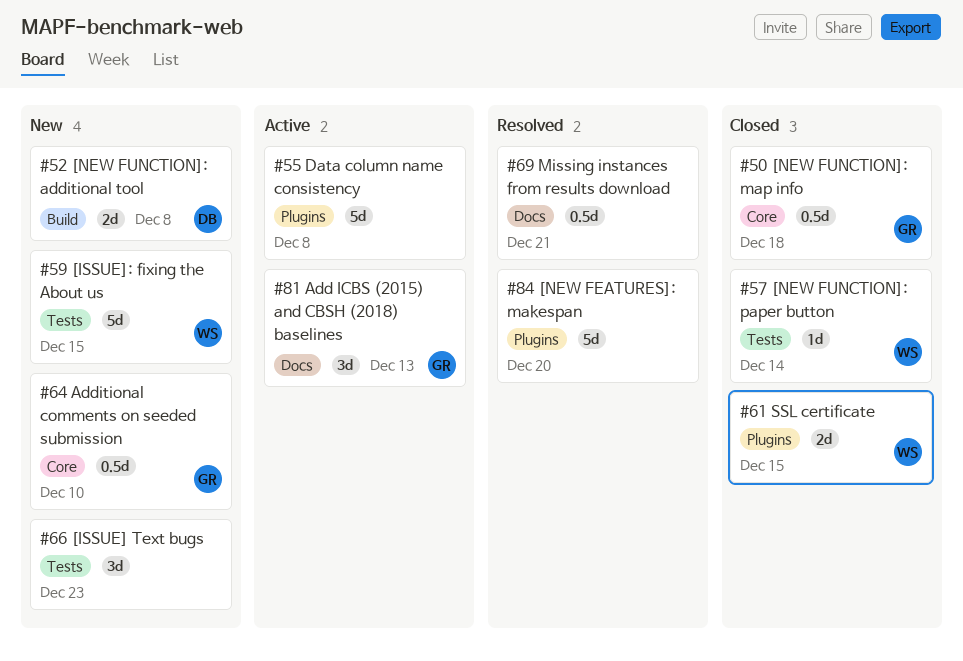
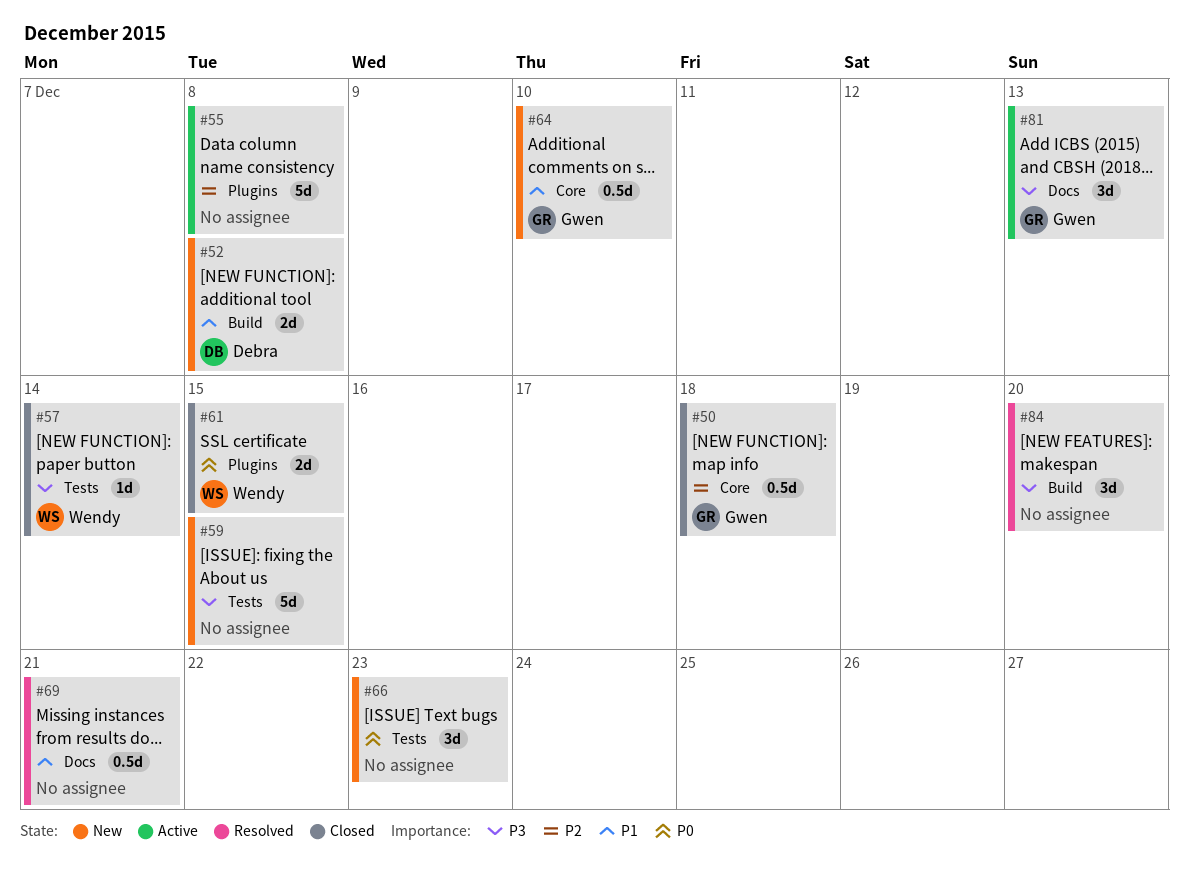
#59, owner: Wendy -> none
#84, label: Plugins -> Build
#84, estimate: 5d -> 3d

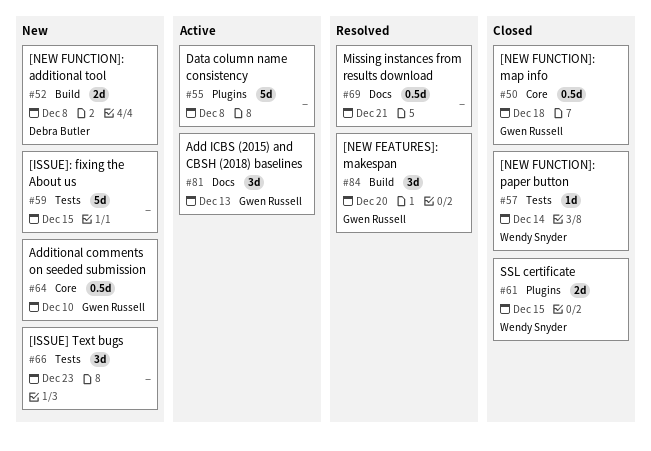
#84, owner: none -> Gwen Russell

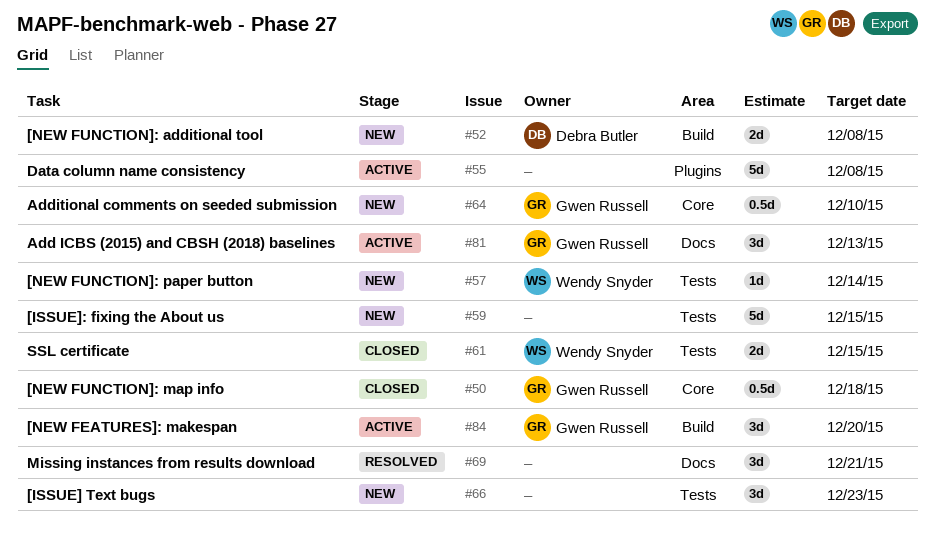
#57, status: Closed -> New
#61, label: Plugins -> Tests
#69, estimate: 0.5d -> 3d
#84, status: Resolved -> Active

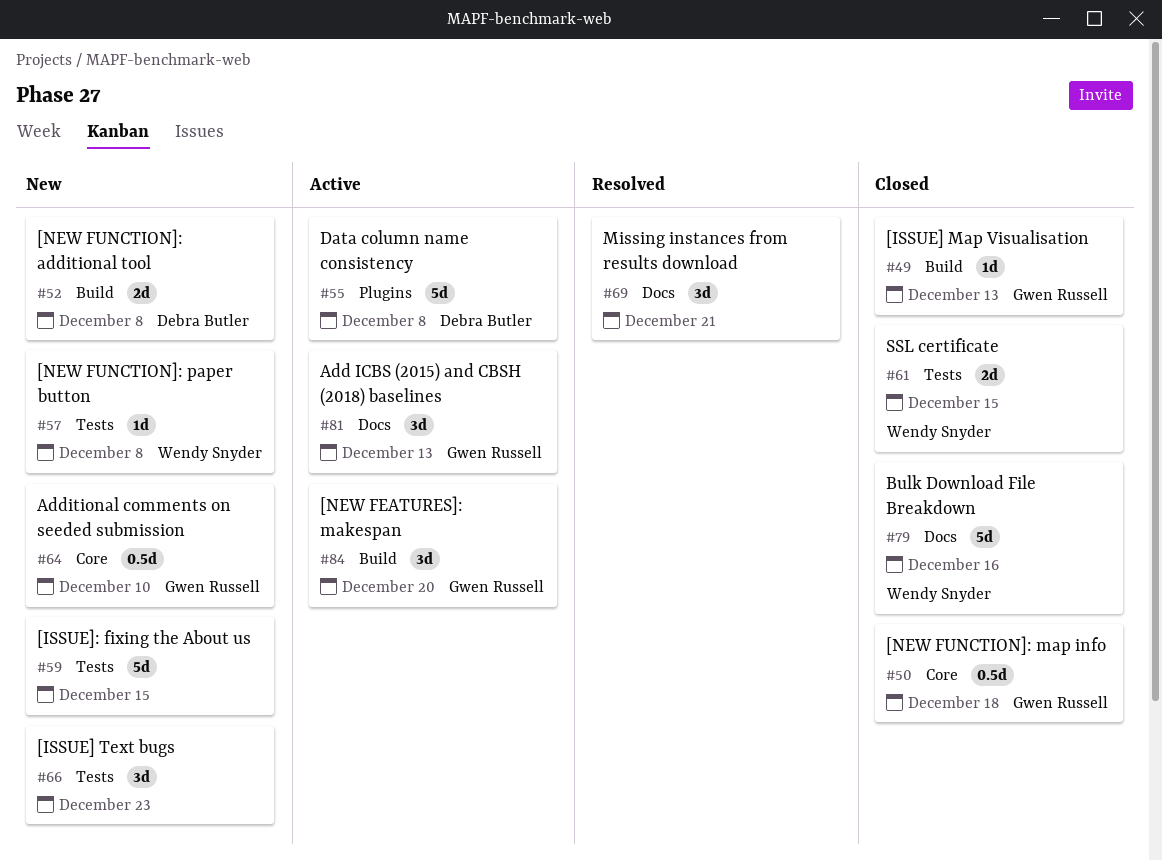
#49: none -> present
#55, owner: none -> Debra Butler
#57, due: Dec 14 -> Dec 8
#79: none -> present

